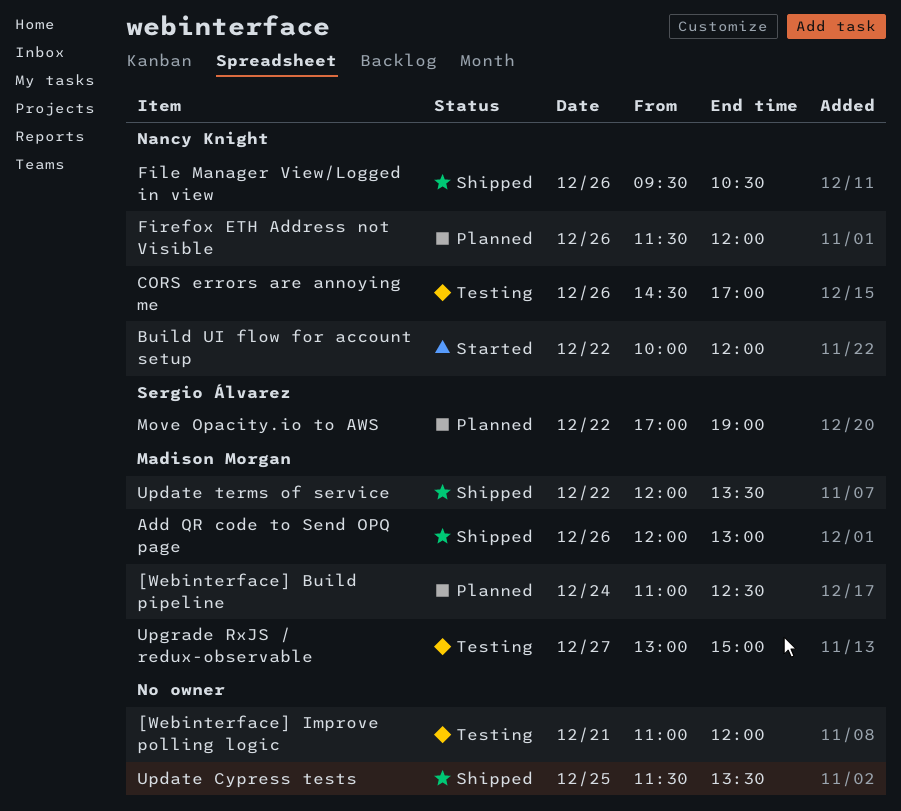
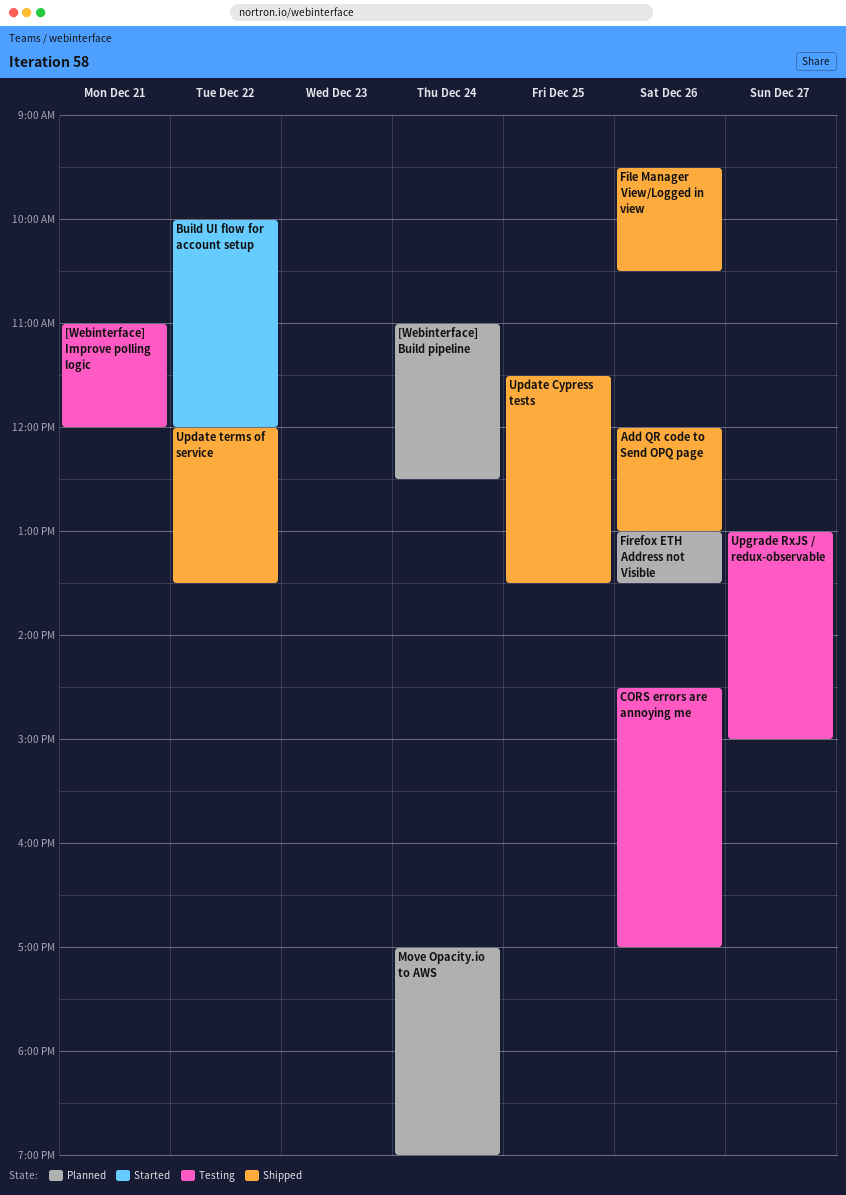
Firefox ETH Address not Visible, begins: 11:30 -> 13:00
Firefox ETH Address not Visible, ends: 12:00 -> 13:30
Move Opacity.io to AWS, day: Dec 22 -> Dec 24

